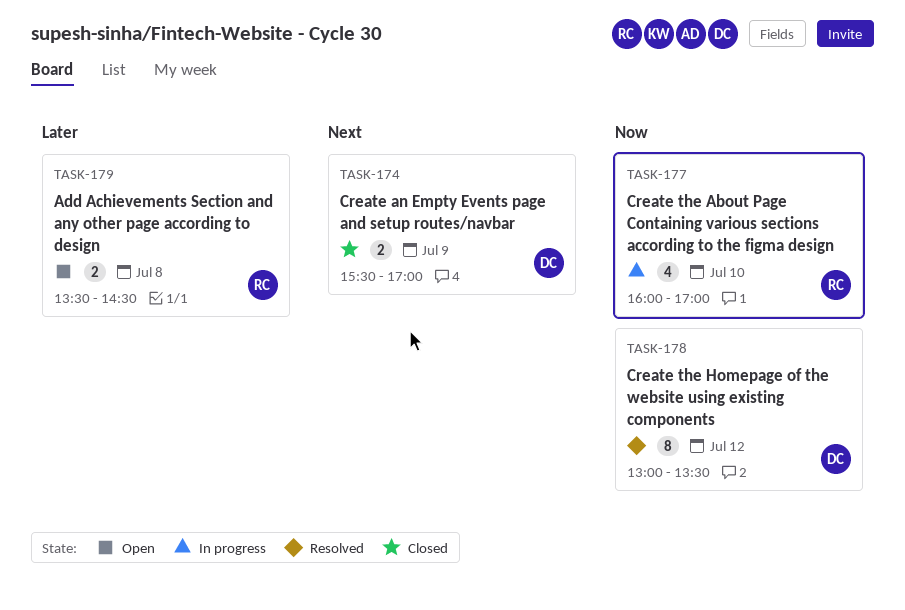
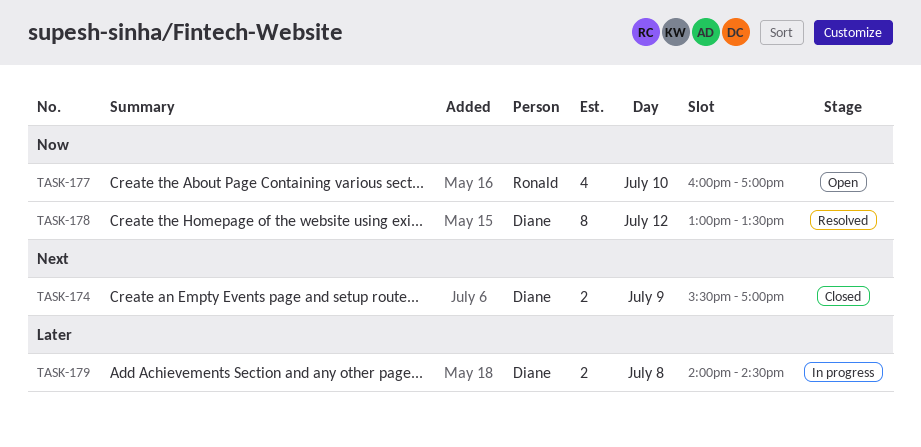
TASK-177, status: In progress -> Open
TASK-179, status: Open -> In progress
TASK-179, owner: Ronald -> Diane
TASK-179, begins: 13:30 -> 14:00

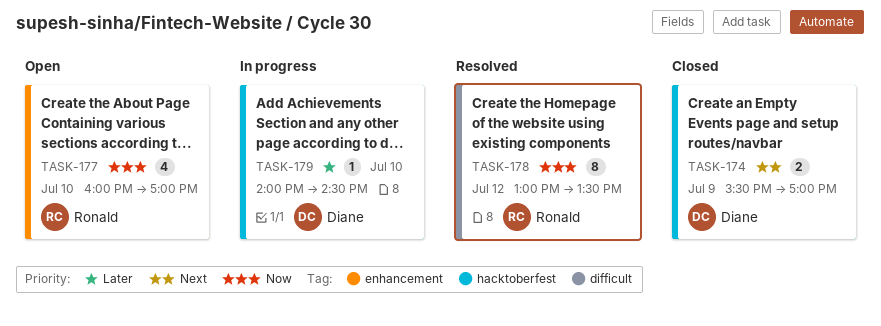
TASK-178, owner: Diane -> Ronald
TASK-179, estimate: 2 -> 1
TASK-179, day: Jul 8 -> Jul 10

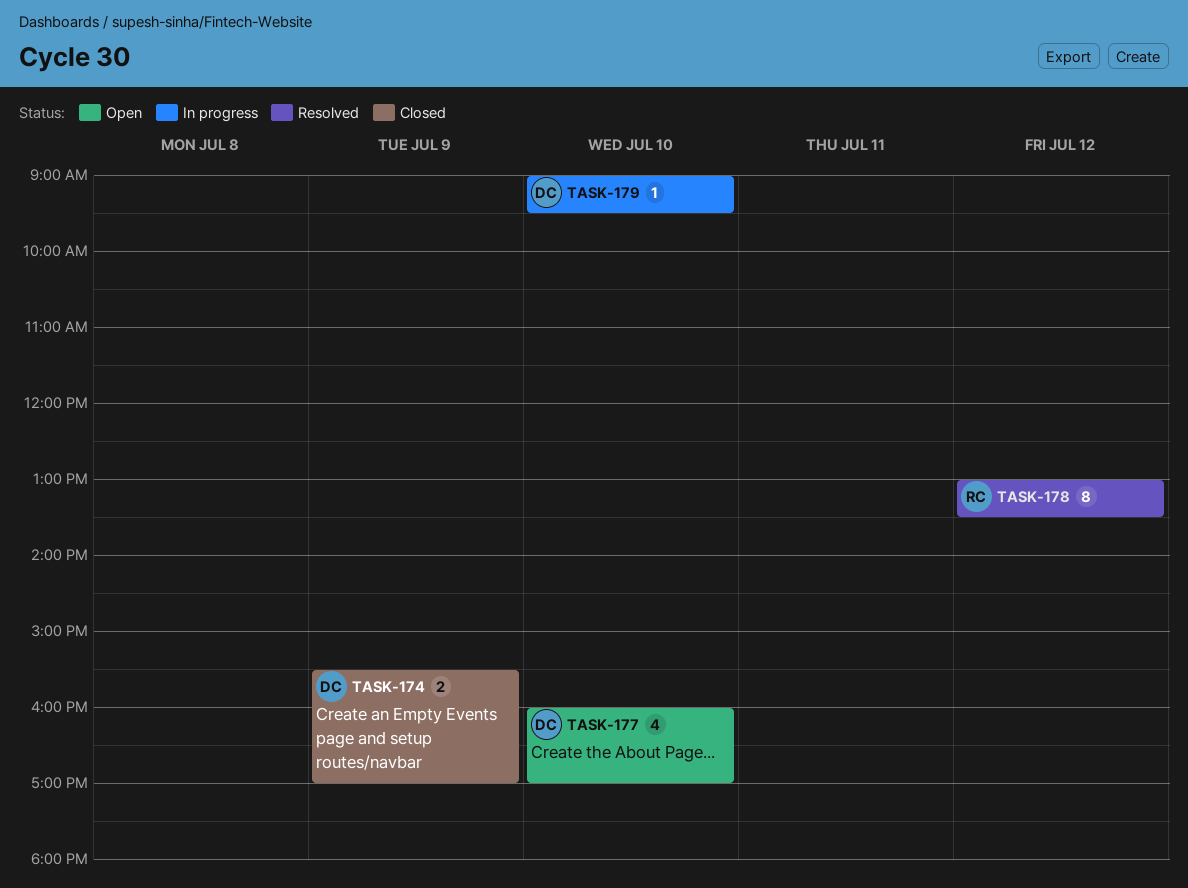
TASK-177, owner: Ronald -> Diane
TASK-179, begins: 14:00 -> 09:00
TASK-179, ends: 14:30 -> 09:30

